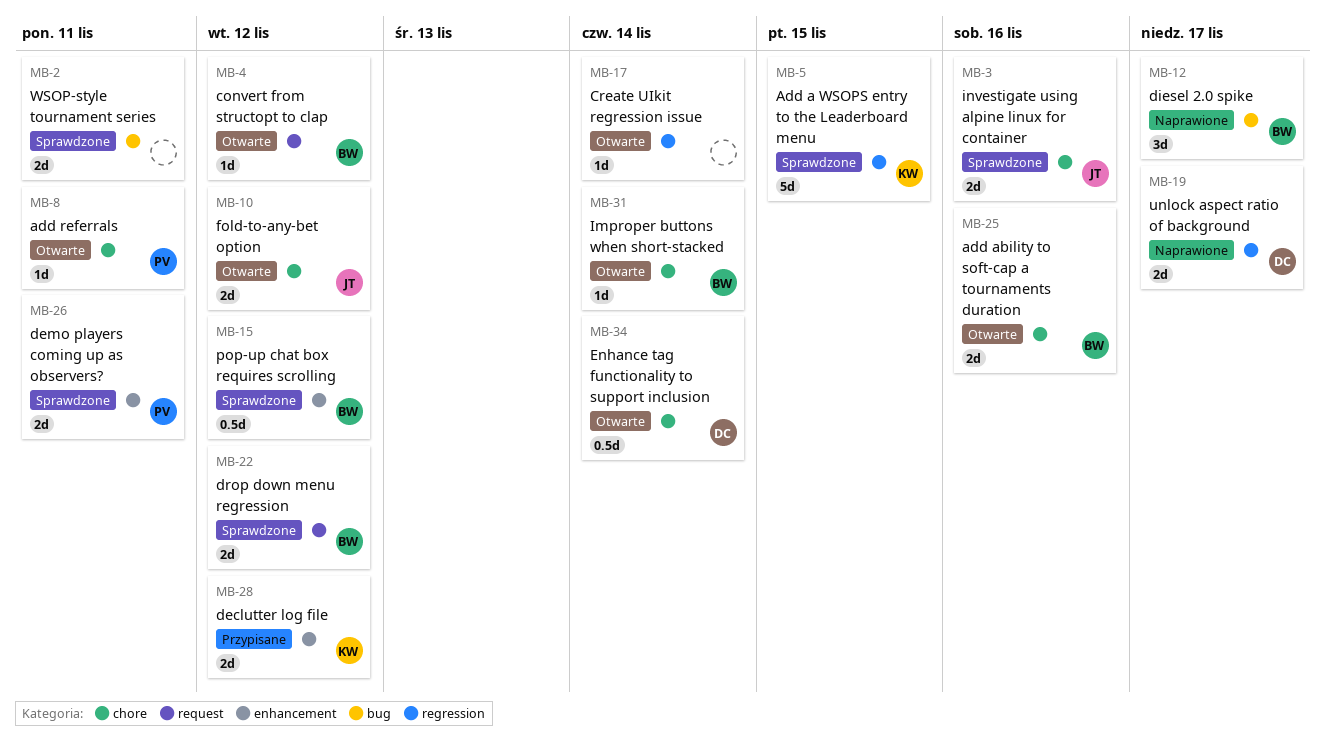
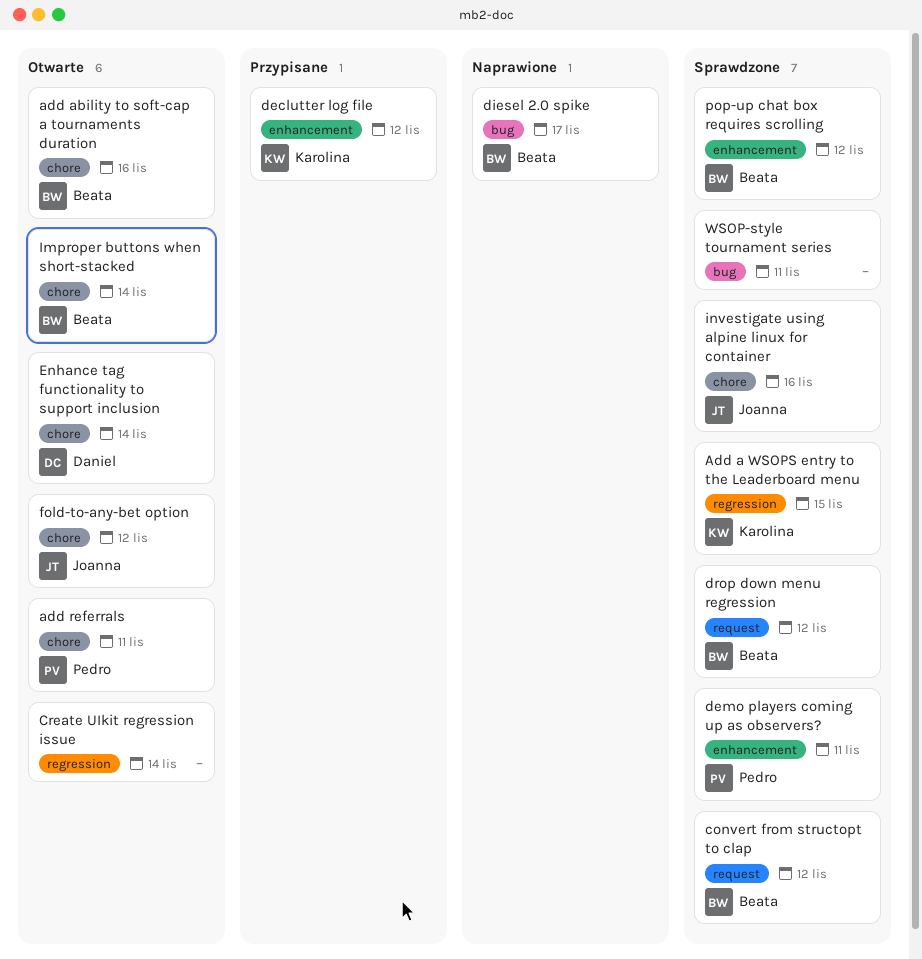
convert from structopt to clap, status: Otwarte -> Sprawdzone
unlock aspect ratio of background: present -> none

